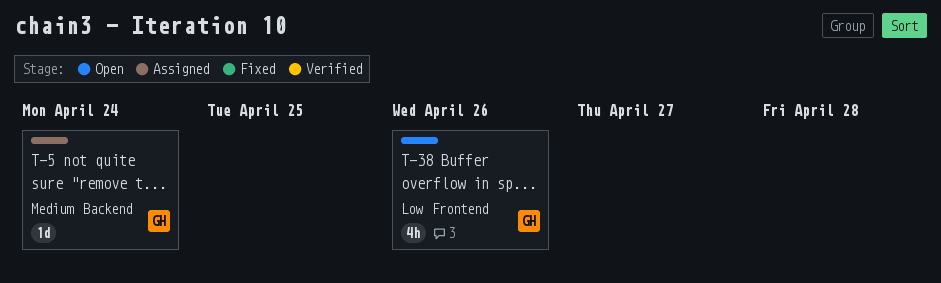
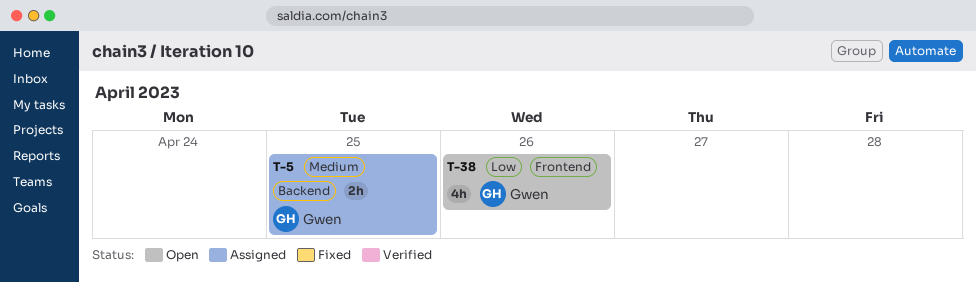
T-5, estimate: 1d -> 2h
T-5, due: Apr 24 -> Apr 25

